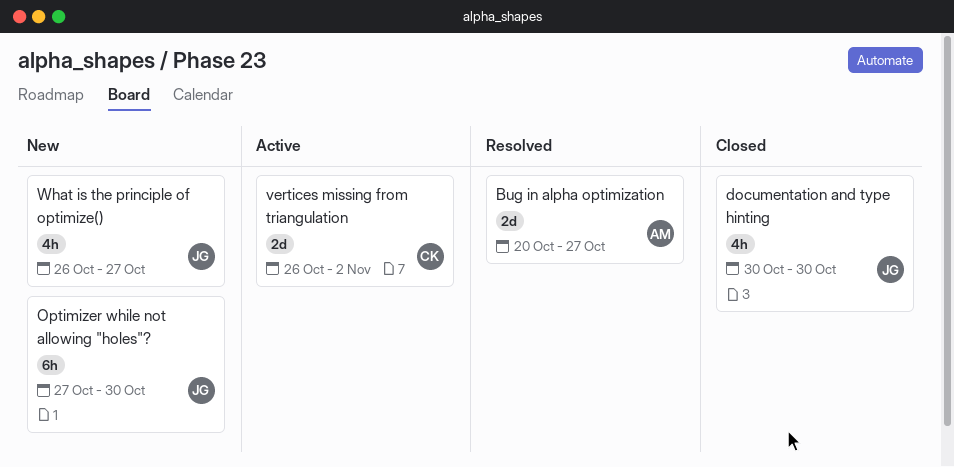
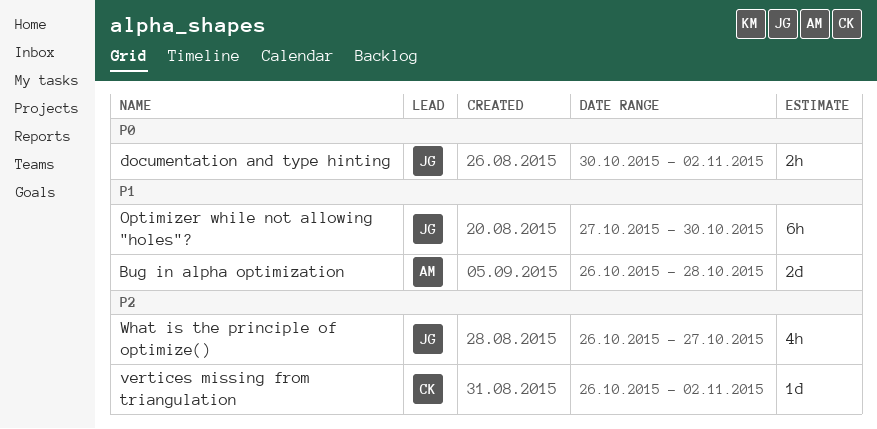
Bug in alpha optimization, start: Oct 20 -> Oct 26
Bug in alpha optimization, due: Oct 27 -> Oct 28
documentation and type hinting, estimate: 4h -> 2h
documentation and type hinting, due: Oct 30 -> Nov 2
vertices missing from triangulation, estimate: 2d -> 1d

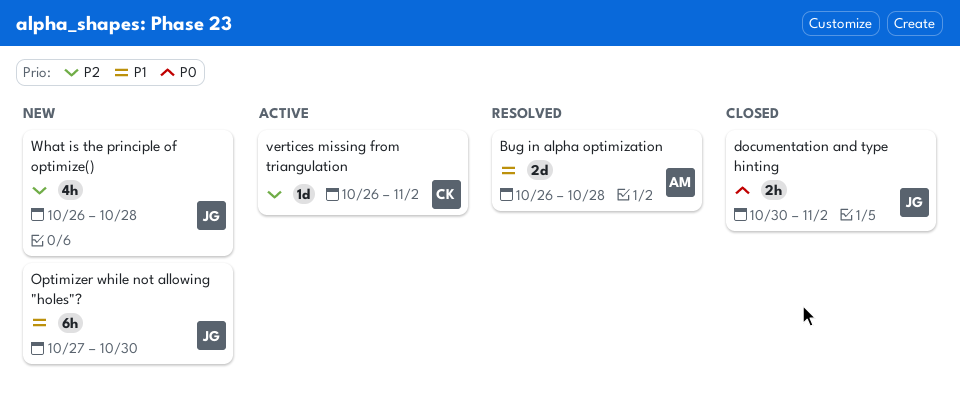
What is the principle of optimize(), due: Oct 27 -> Oct 28

